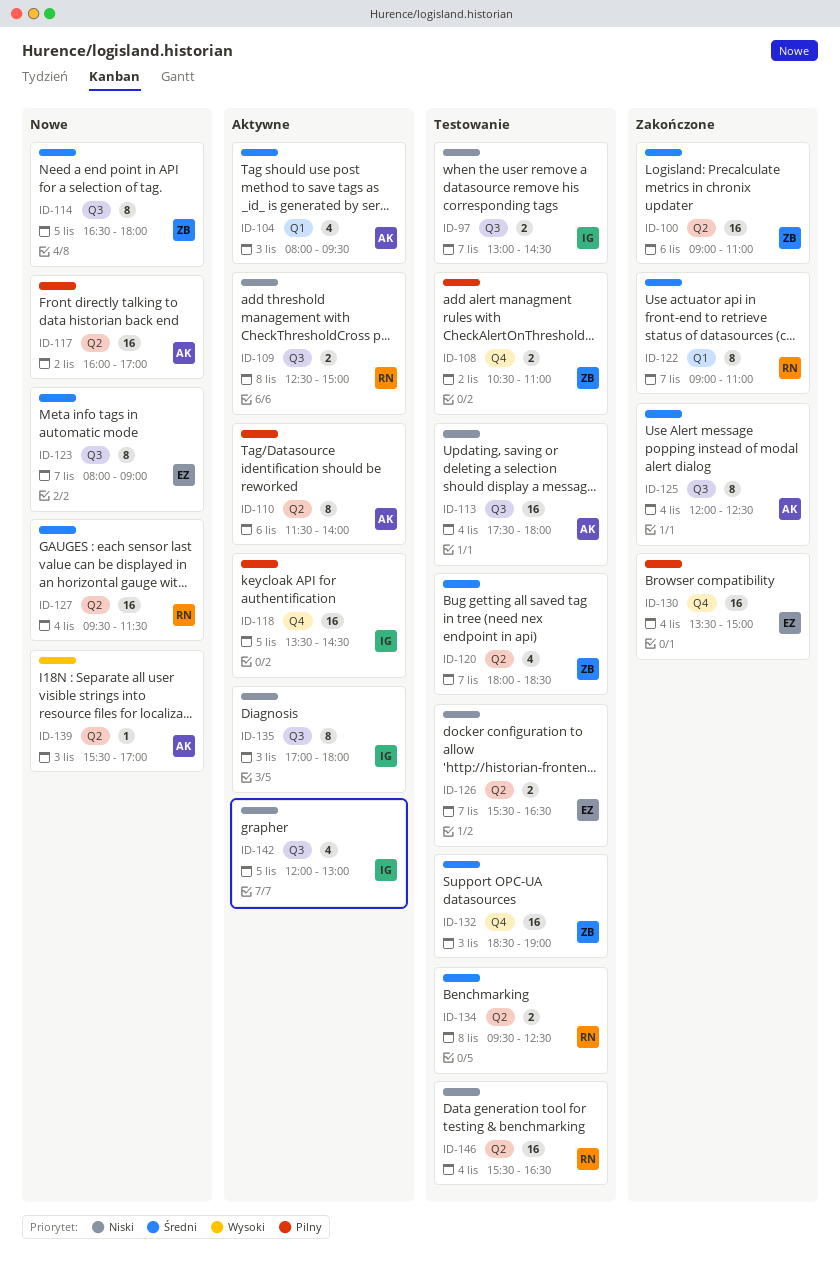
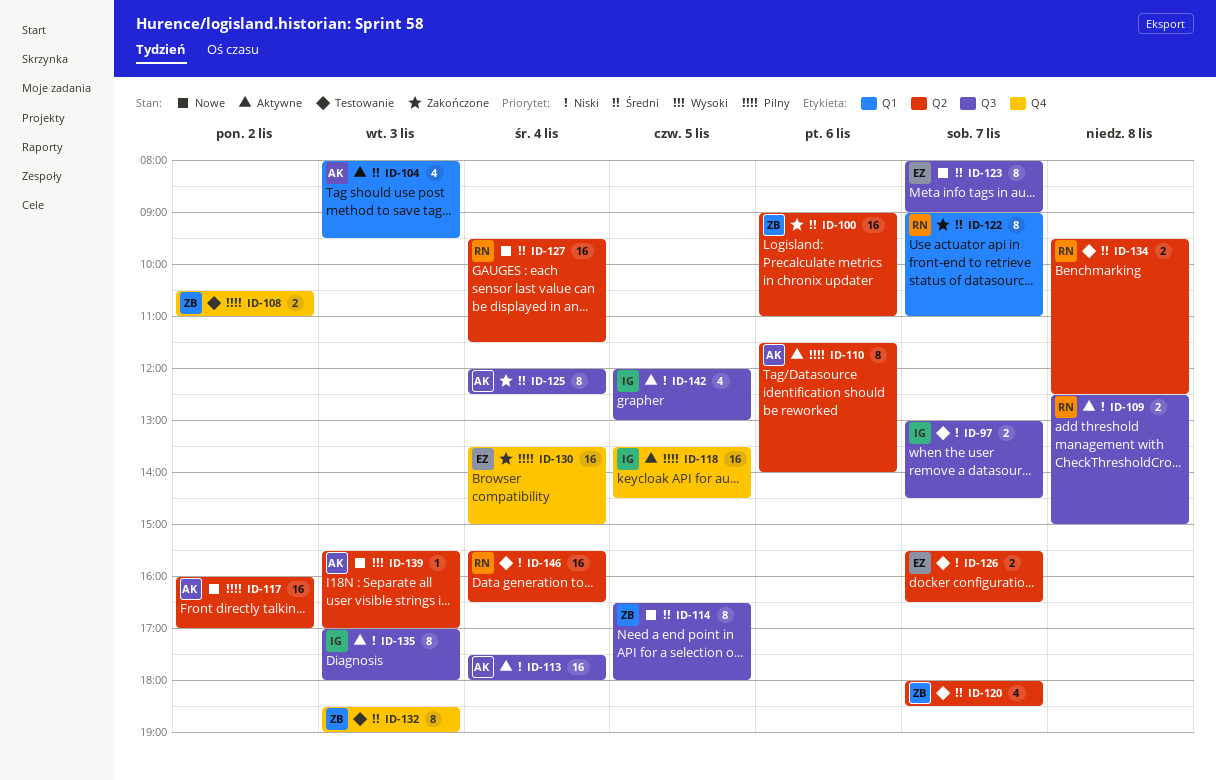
ID-113, status: Testowanie -> Aktywne
ID-132, estimate: 16 -> 8

